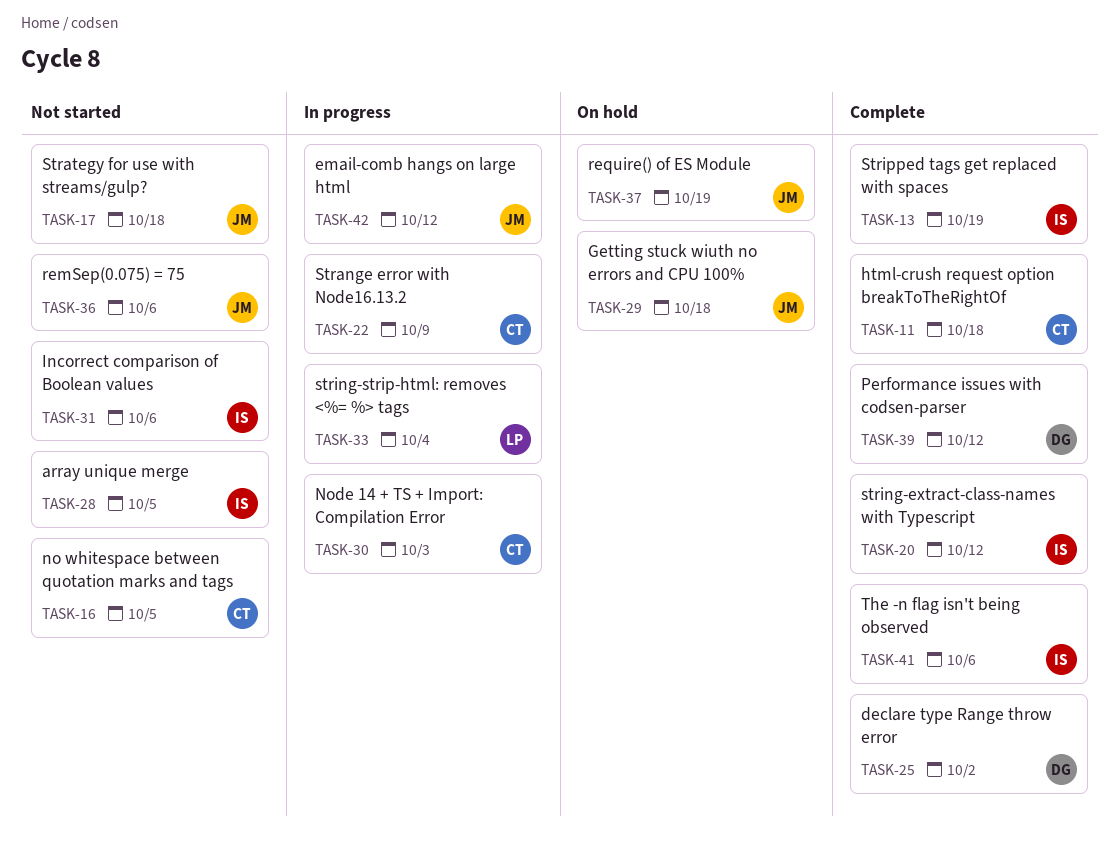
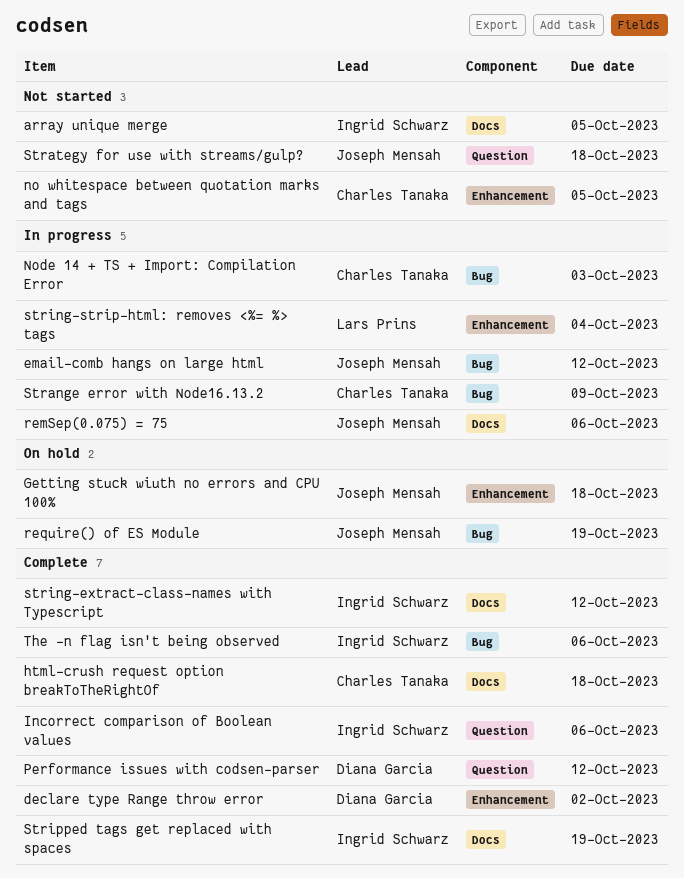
Incorrect comparison of Boolean values, status: Not started -> Complete
remSep(0.075) = 75, status: Not started -> In progress

